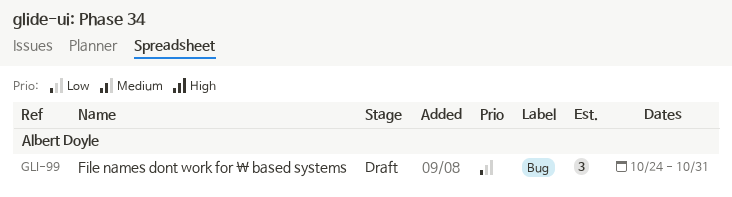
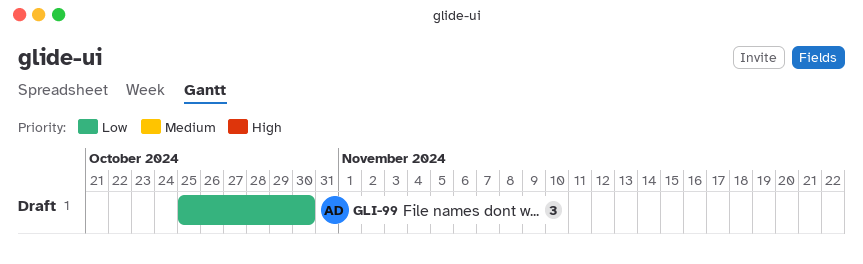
GLI-99, start: Oct 24 -> Oct 25
GLI-99, due: Oct 31 -> Oct 30

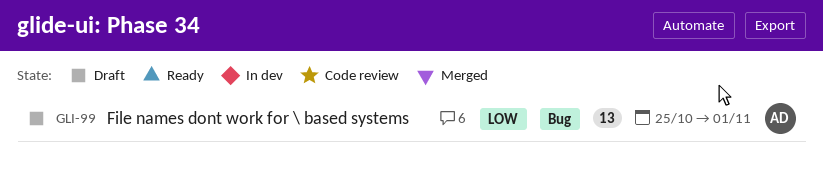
GLI-99, estimate: 3 -> 13
GLI-99, due: Oct 30 -> Nov 1

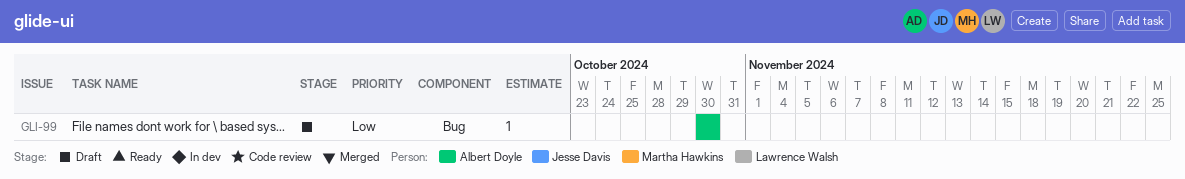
GLI-99, estimate: 13 -> 1
GLI-99, start: Oct 25 -> Oct 30
GLI-99, due: Nov 1 -> Oct 30

